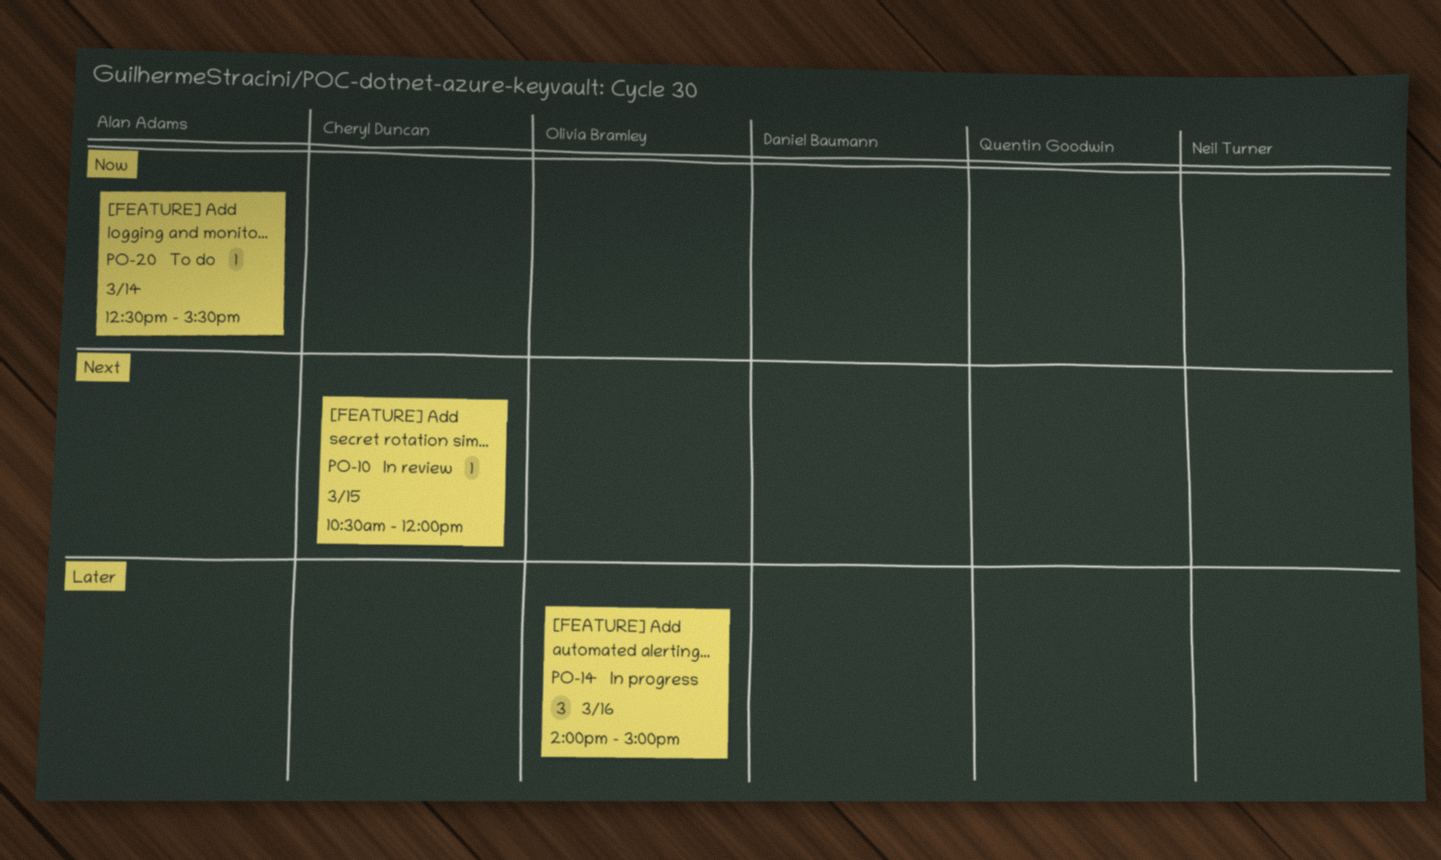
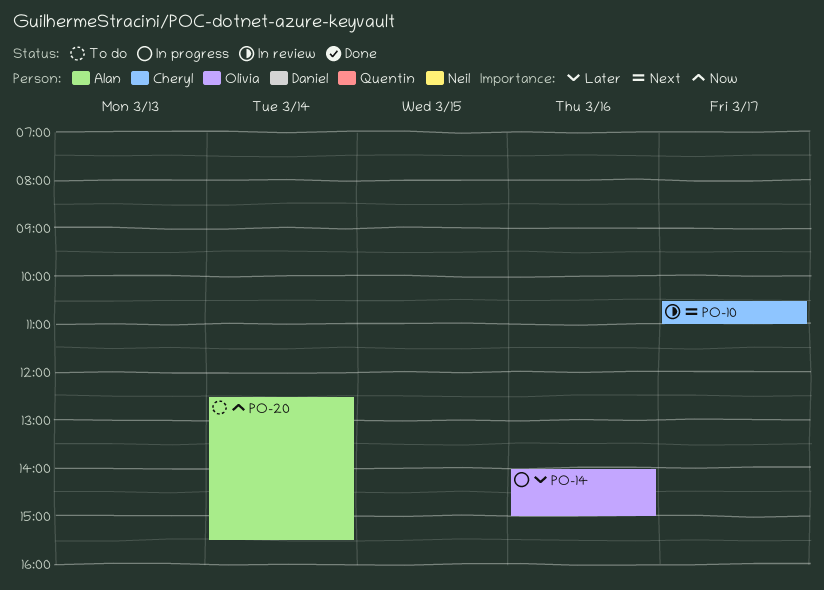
PO-10, day: Mar 15 -> Mar 17
PO-10, ends: 12:00 -> 11:00

